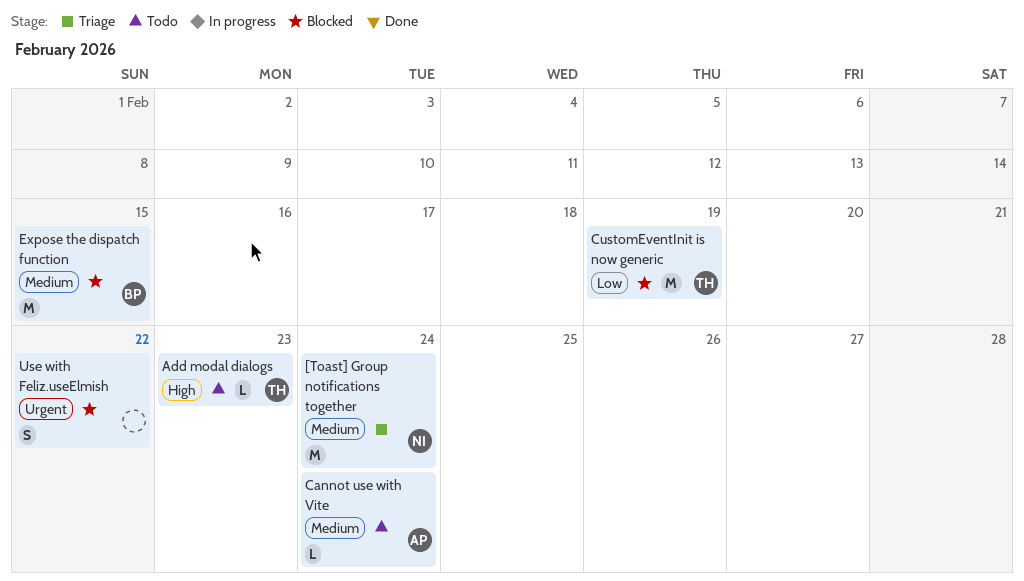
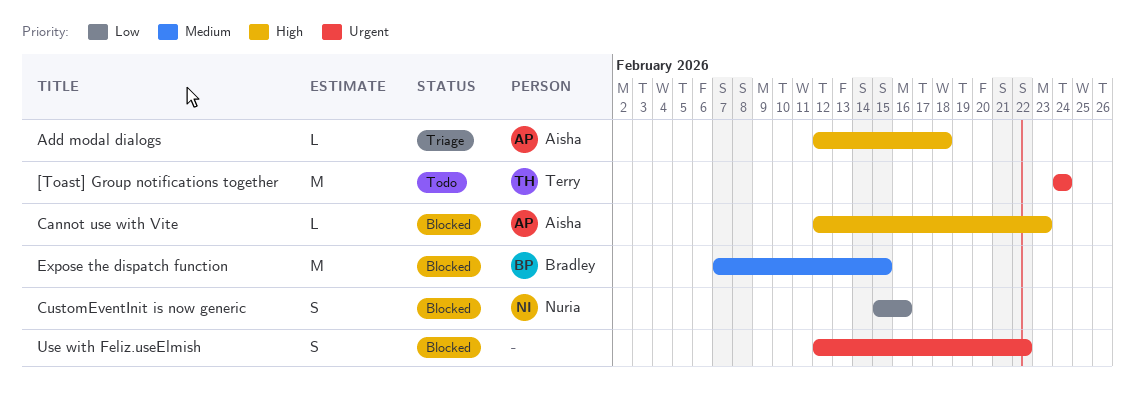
[Toast] Group notifications together, status: Triage -> Todo
[Toast] Group notifications together, owner: Nuria -> Terry
[Toast] Group notifications together, priority: Medium -> Urgent
Add modal dialogs, status: Todo -> Triage
Add modal dialogs, owner: Terry -> Aisha
Add modal dialogs, due: Feb 23 -> Feb 18
Cannot use with Vite, status: Todo -> Blocked
Cannot use with Vite, priority: Medium -> High
Cannot use with Vite, due: Feb 24 -> Feb 23
CustomEventInit is now generic, owner: Terry -> Nuria
CustomEventInit is now generic, estimate: M -> S
CustomEventInit is now generic, due: Feb 19 -> Feb 16

